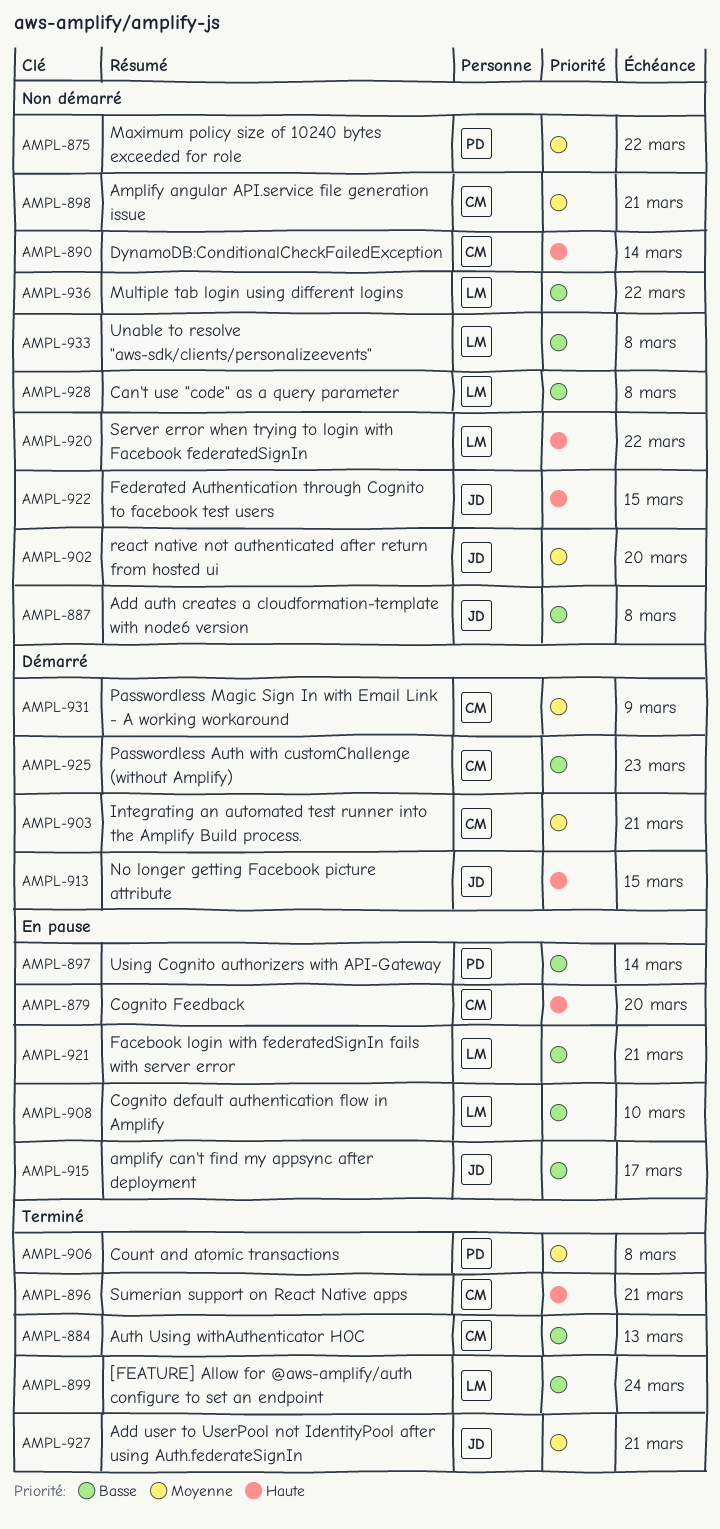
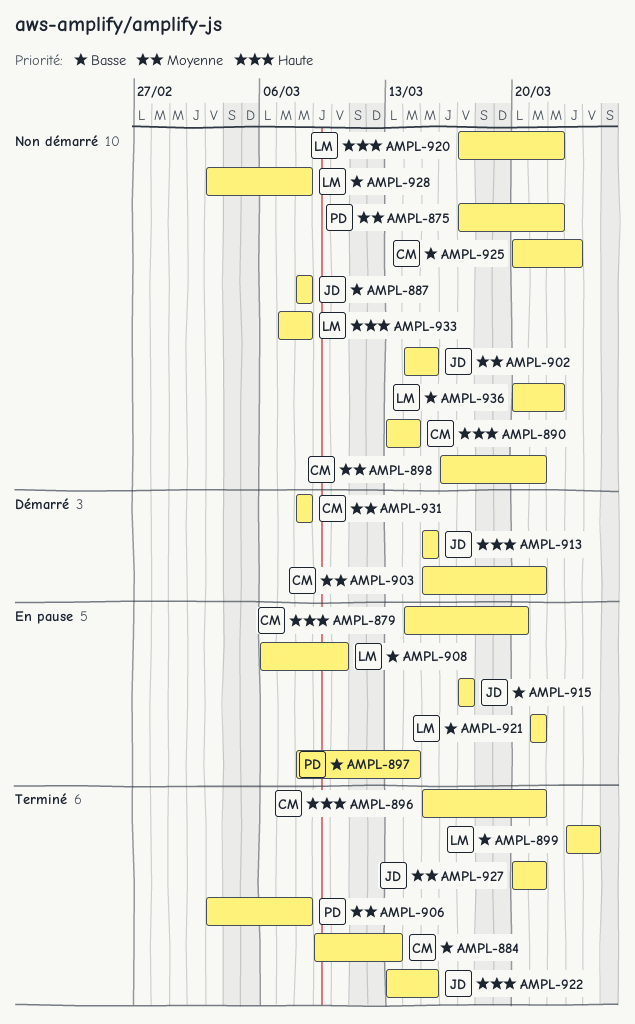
AMPL-902, due: Mar 20 -> Mar 15
AMPL-922, status: Non démarré -> Terminé
AMPL-925, status: Démarré -> Non démarré
AMPL-931, due: Mar 9 -> Mar 8
AMPL-933, priority: Basse -> Haute

